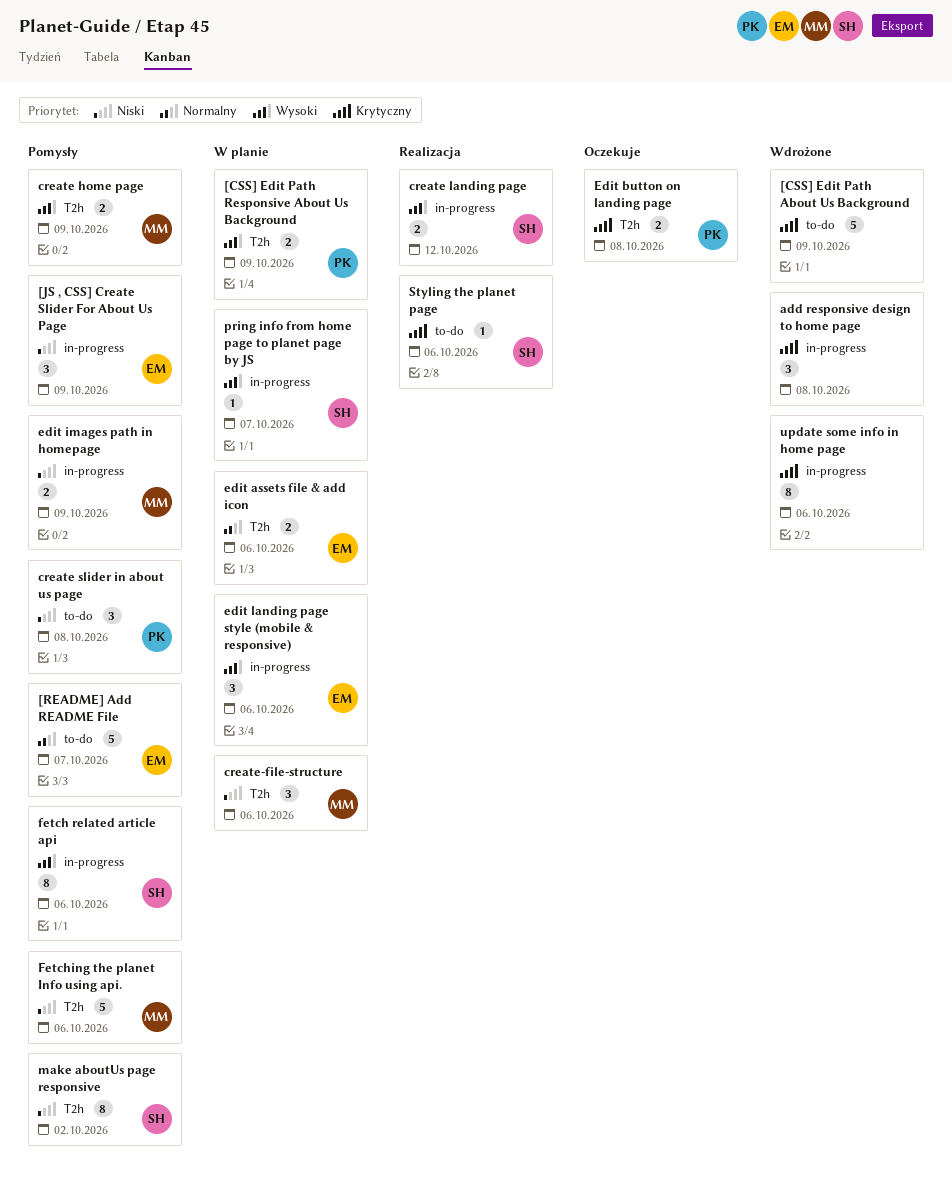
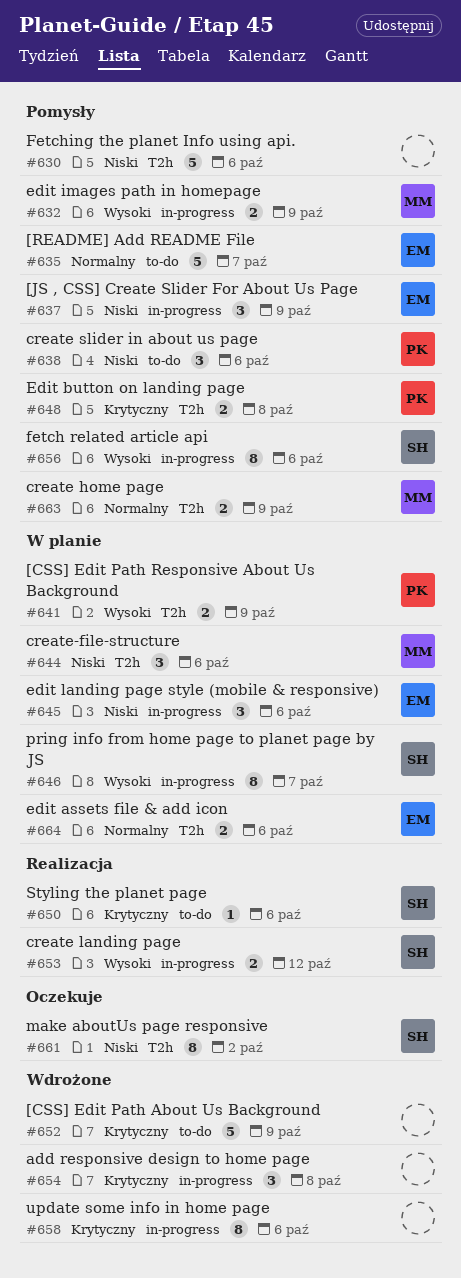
create home page, priority: Wysoki -> Normalny
create slider in about us page, due: Oct 8 -> Oct 6
Edit button on landing page, status: Oczekuje -> Pomysły
edit images path in homepage, priority: Niski -> Wysoki
edit landing page style (mobile & responsive), priority: Wysoki -> Niski
Fetching the planet Info using api., owner: MM -> none
make aboutUs page responsive, status: Pomysły -> Oczekuje
pring info from home page to planet page by JS, estimate: 1 -> 8

